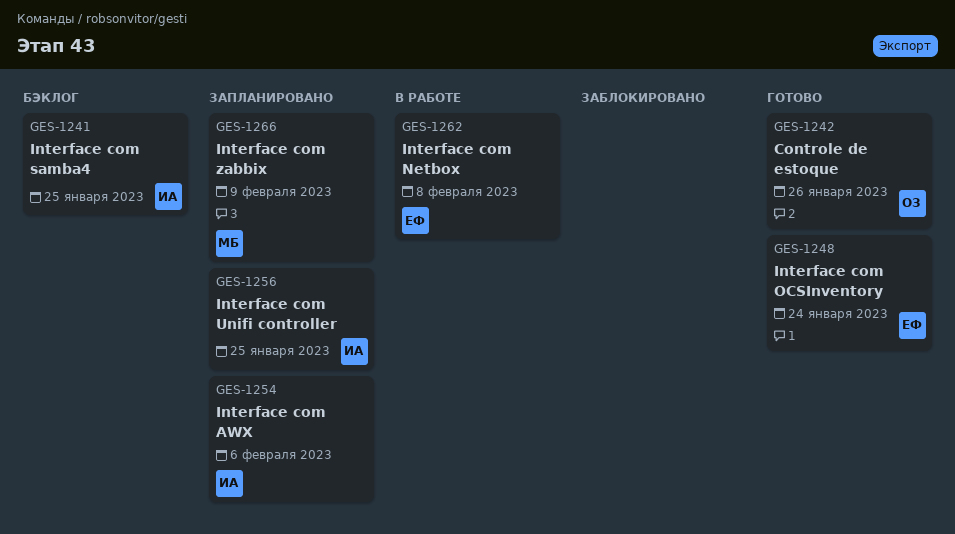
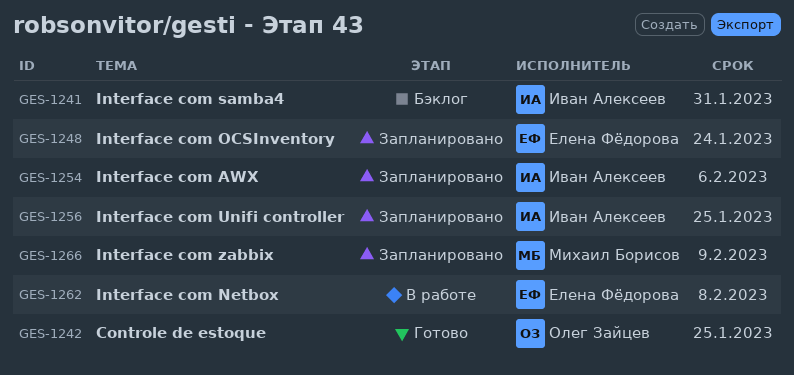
GES-1241, due: Jan 25 -> Jan 31
GES-1242, due: Jan 26 -> Jan 25
GES-1248, status: Готово -> Запланировано

